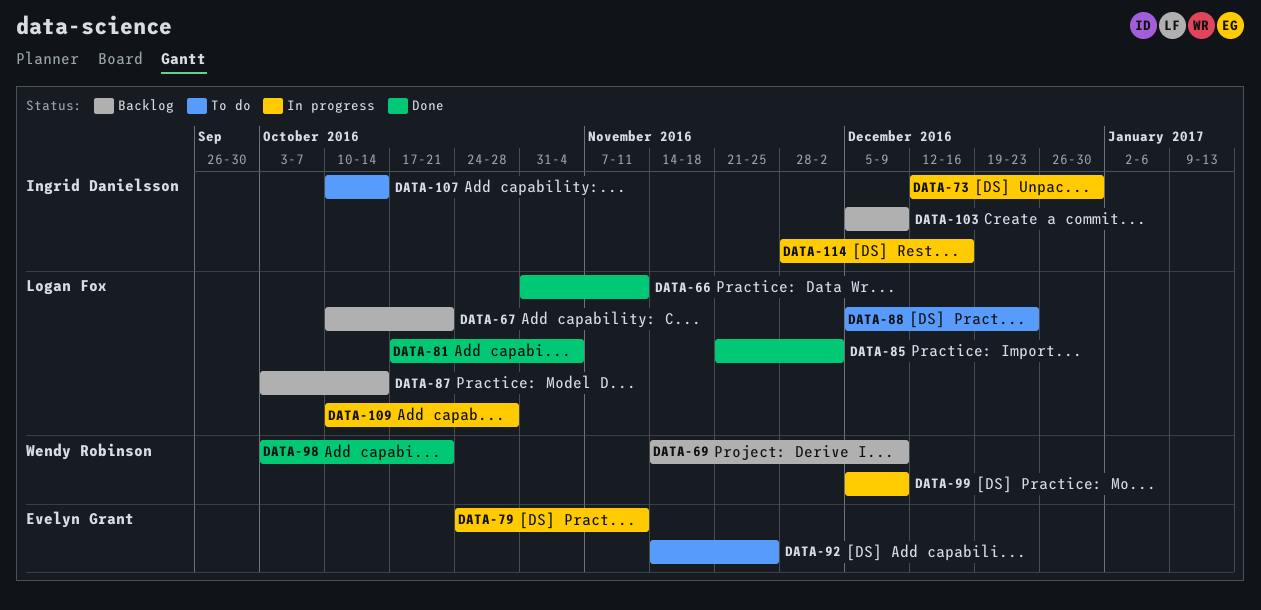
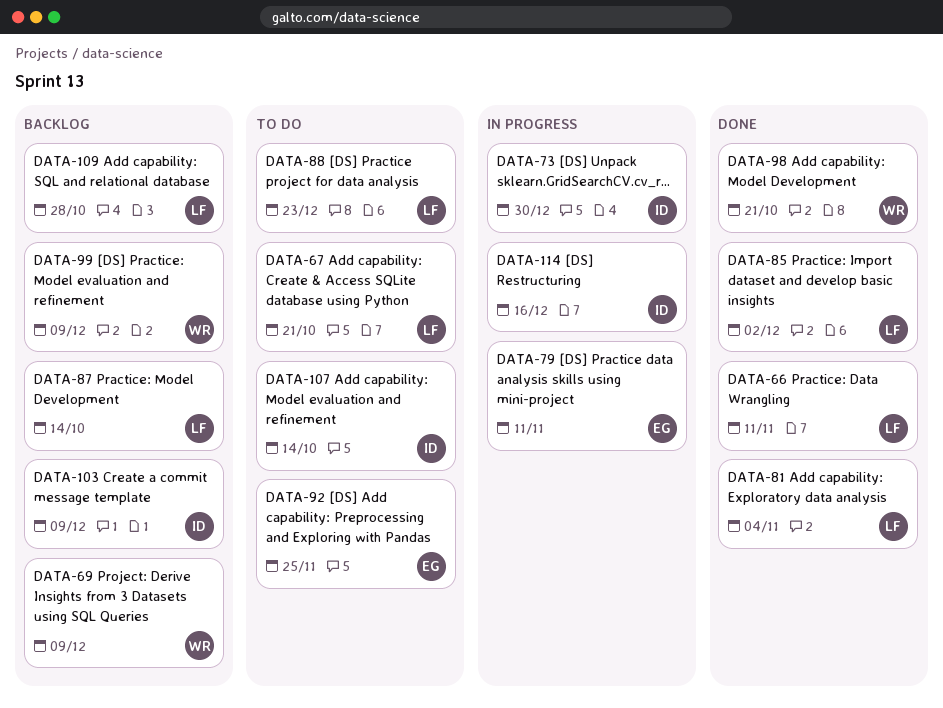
DATA-67, status: Backlog -> To do
DATA-99, status: In progress -> Backlog
DATA-109, status: In progress -> Backlog

